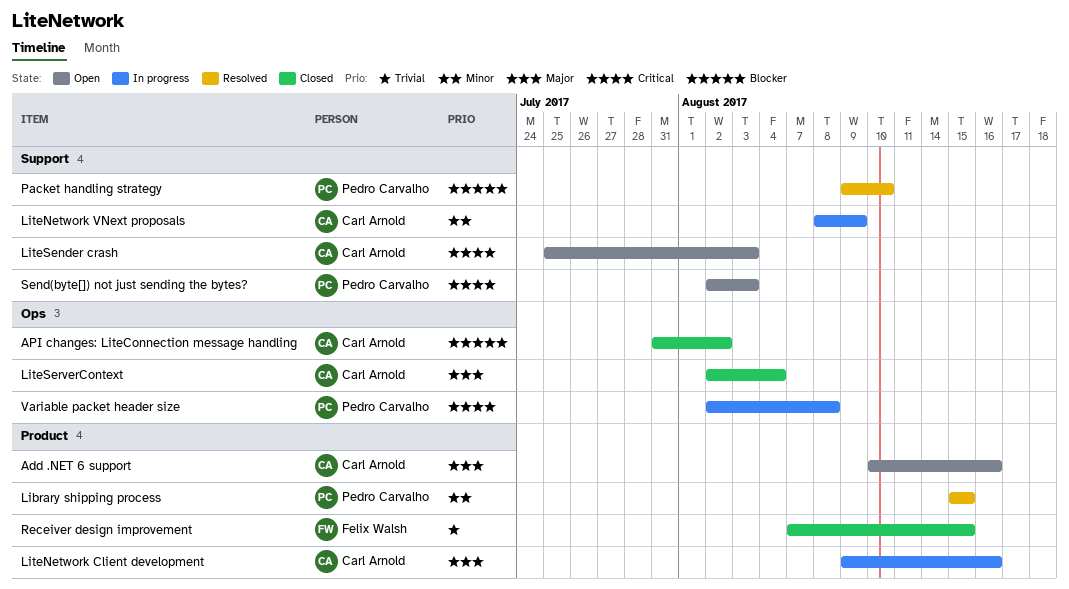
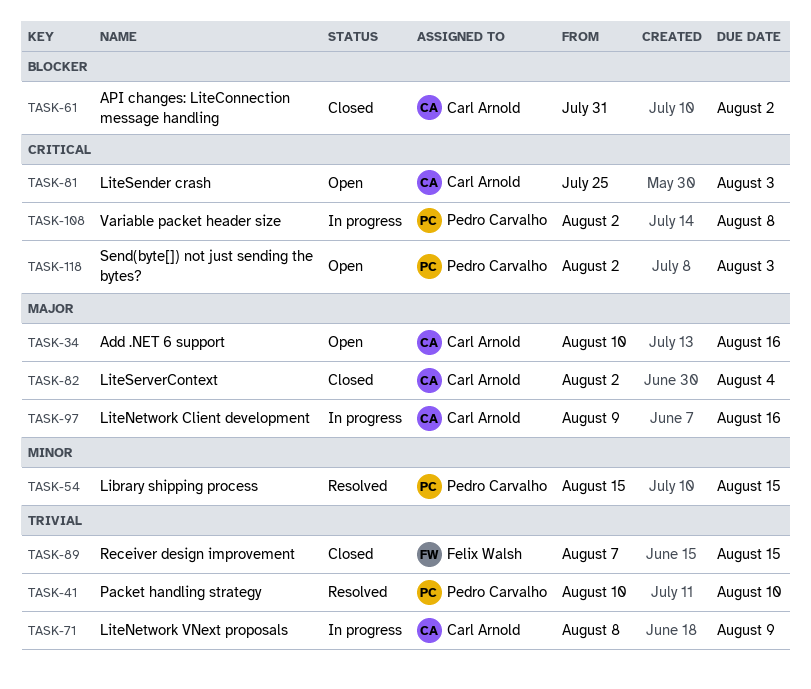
LiteNetwork VNext proposals, priority: Minor -> Trivial
Packet handling strategy, priority: Blocker -> Trivial
Packet handling strategy, start: Aug 9 -> Aug 10

